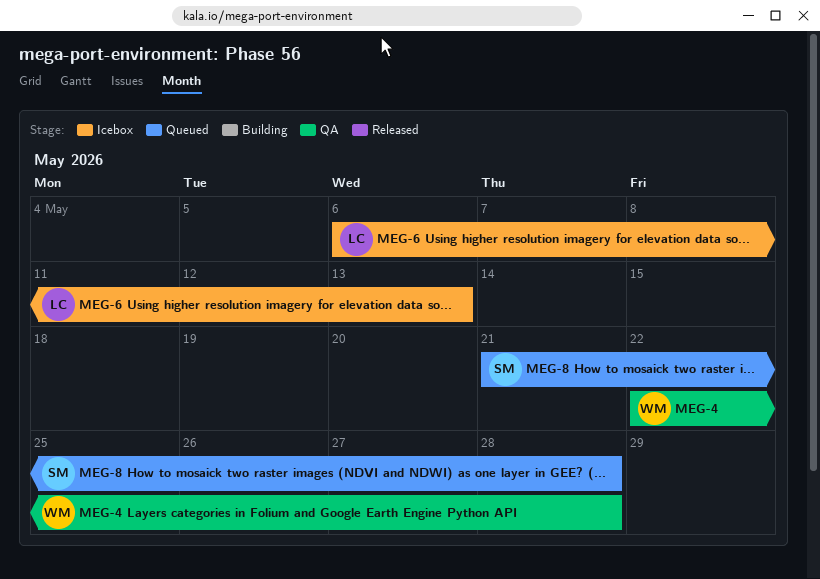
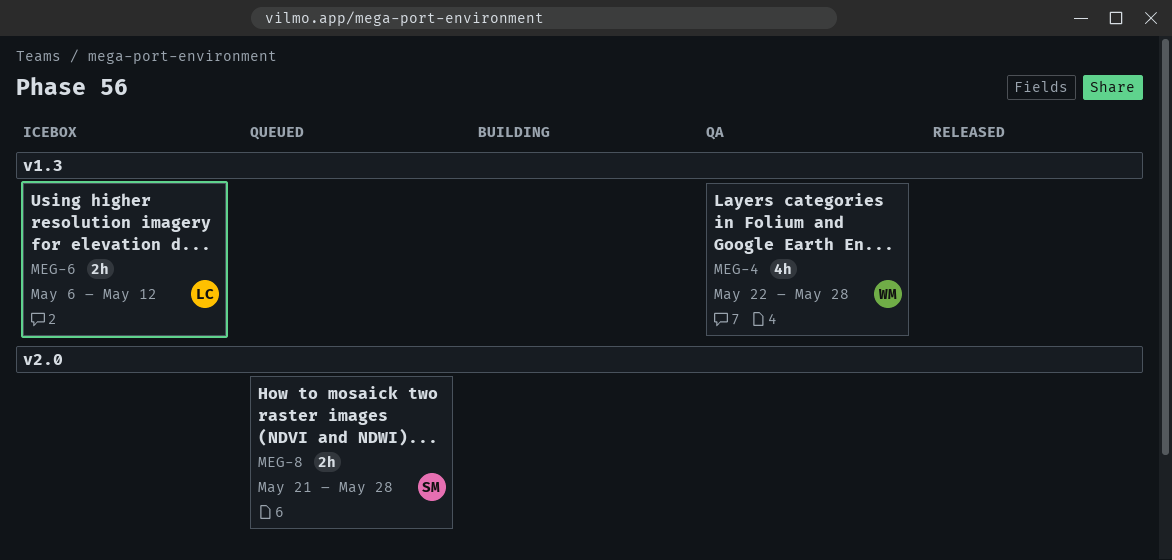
MEG-6, due: May 13 -> May 12

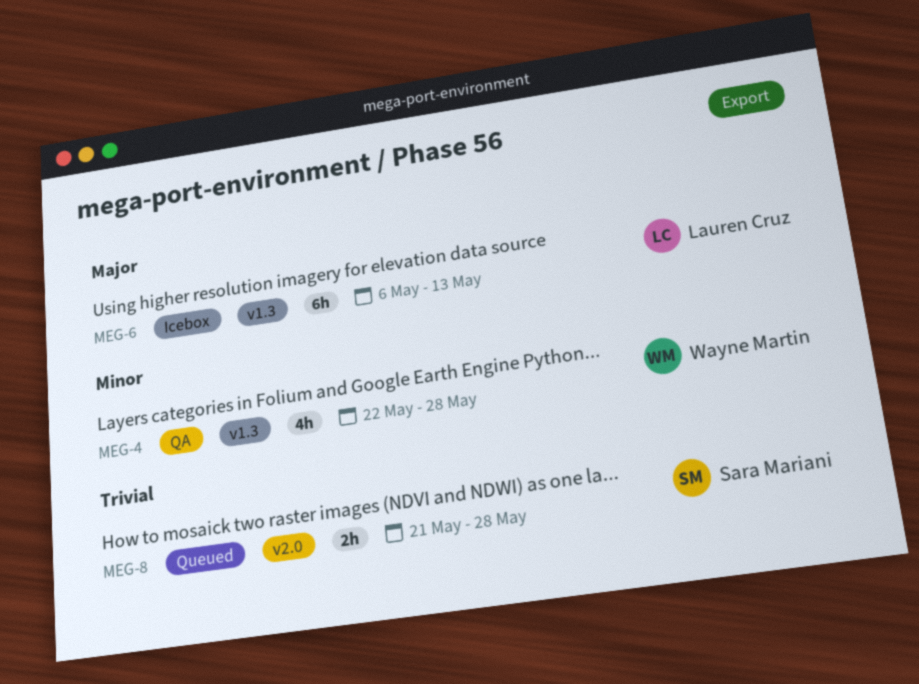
MEG-6, estimate: 2h -> 6h
MEG-6, due: May 12 -> May 13

